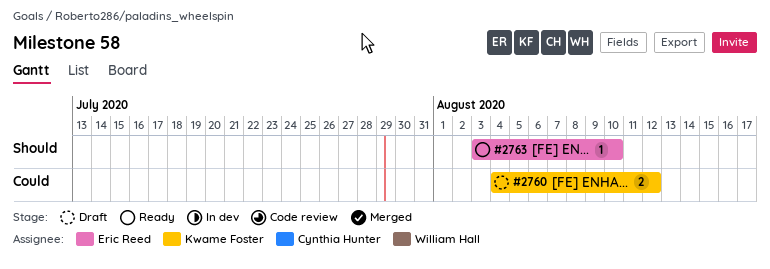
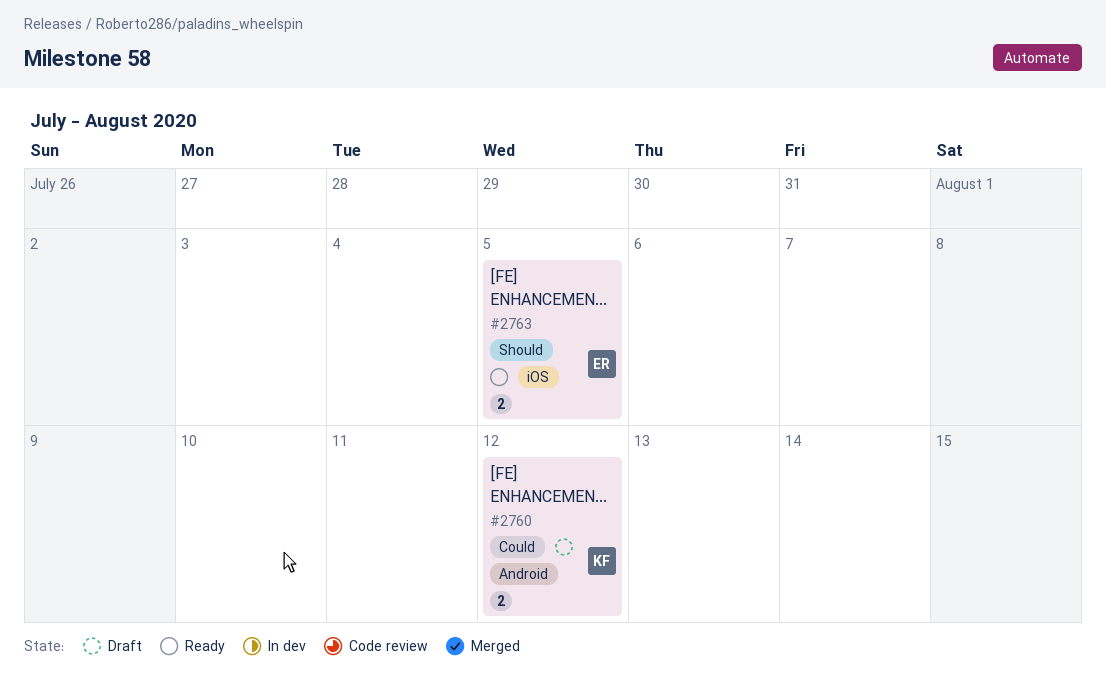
#2763, estimate: 1 -> 2
#2763, due: Aug 10 -> Aug 5

